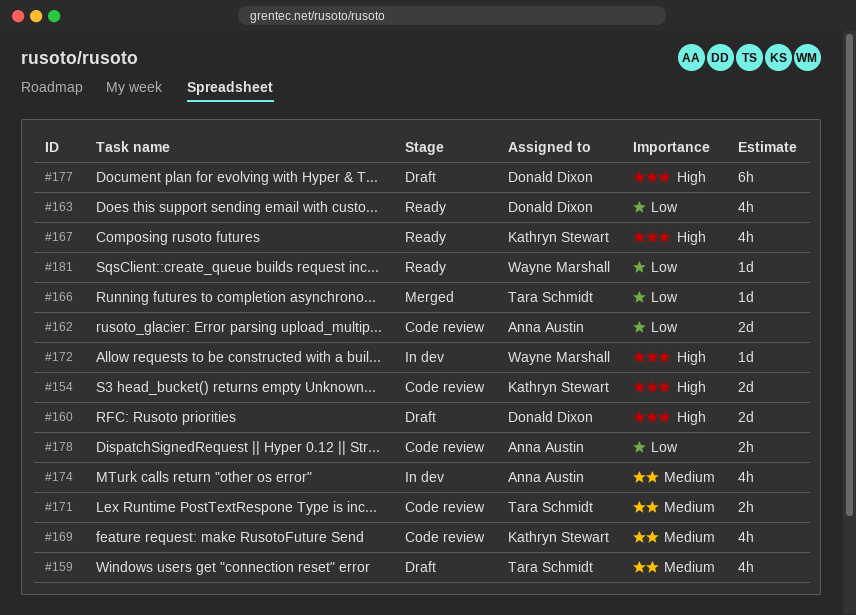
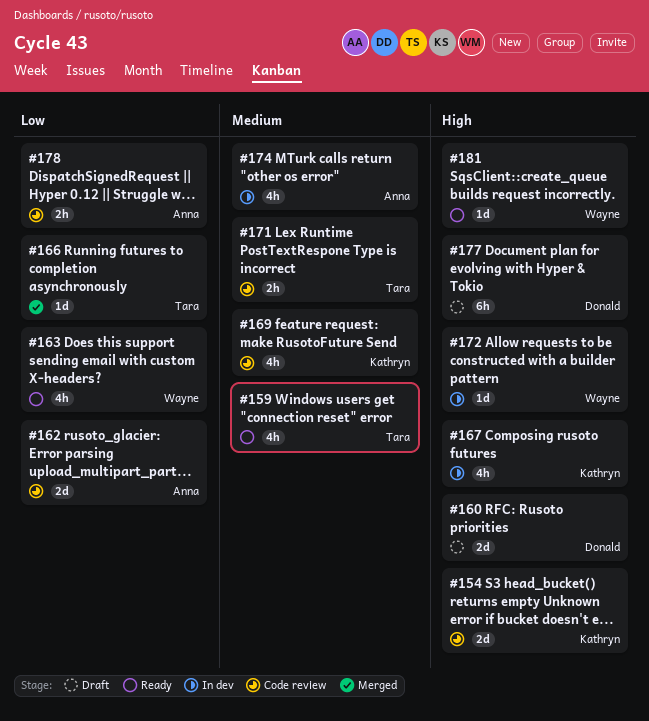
#159, status: Draft -> Ready
#163, owner: Donald Dixon -> Wayne Marshall
#167, status: Ready -> In dev
#181, priority: Low -> High

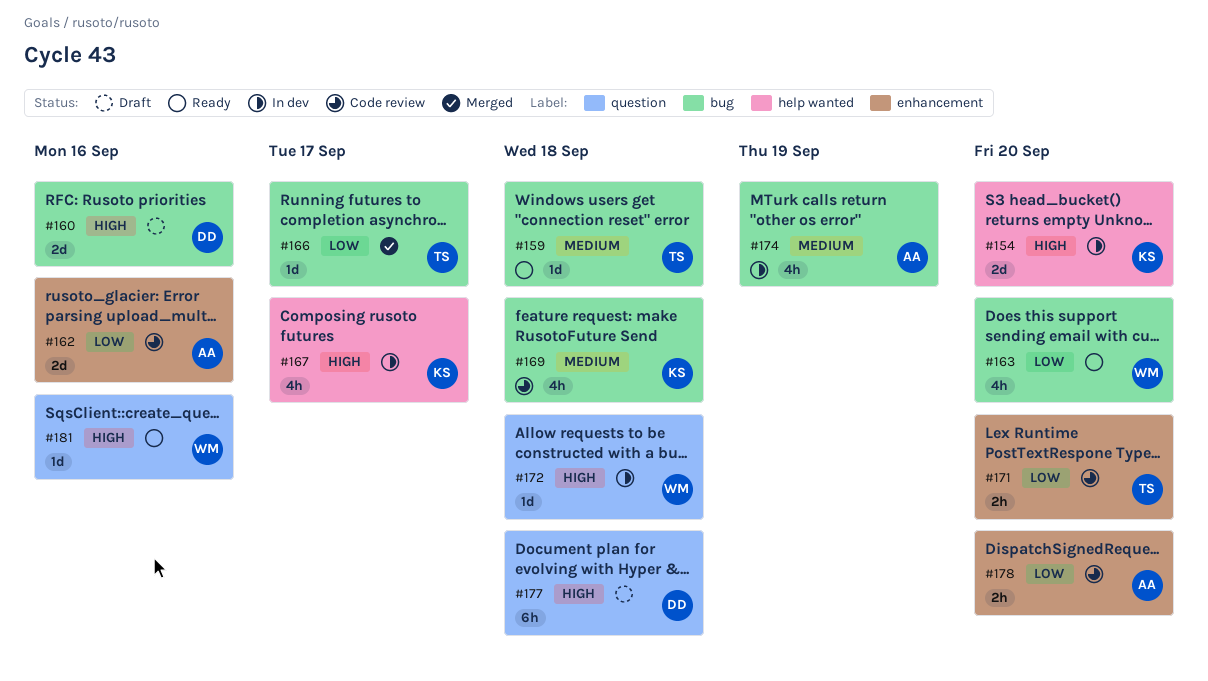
#154, status: Code review -> In dev
#159, estimate: 4h -> 1d
#171, priority: Medium -> Low

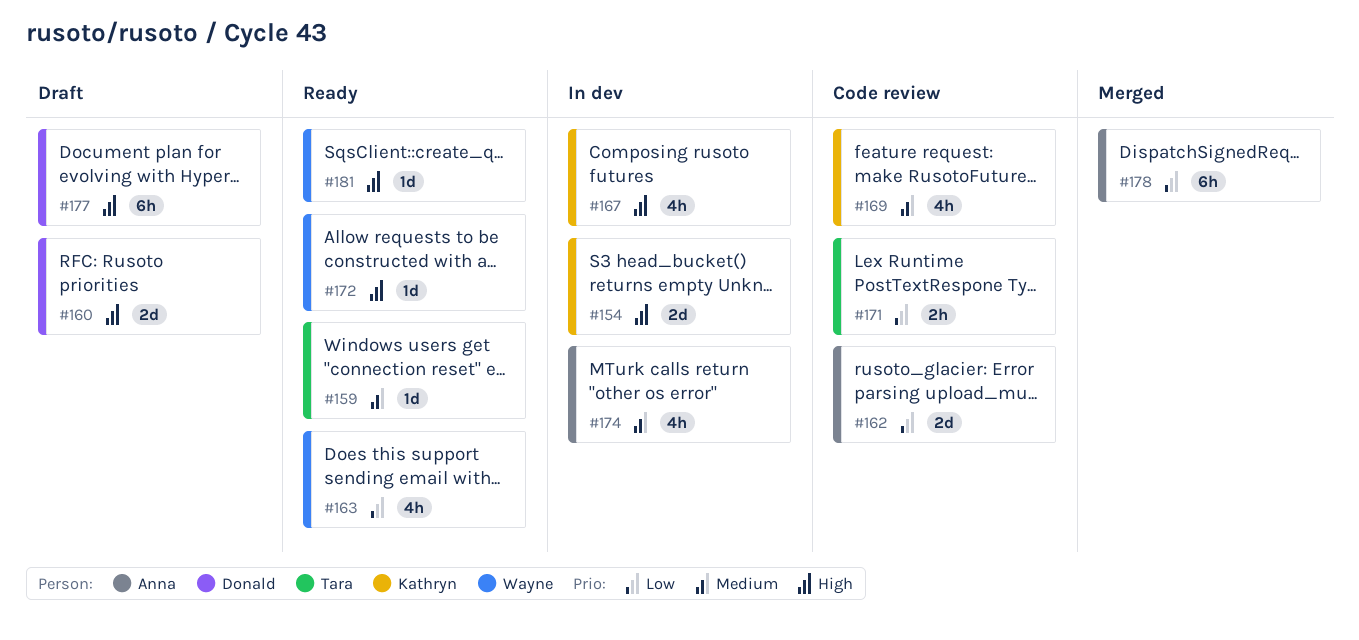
#166: present -> none
#172, status: In dev -> Ready
#178, status: Code review -> Merged
#178, estimate: 2h -> 6h

